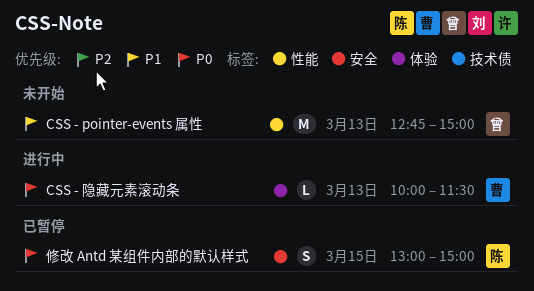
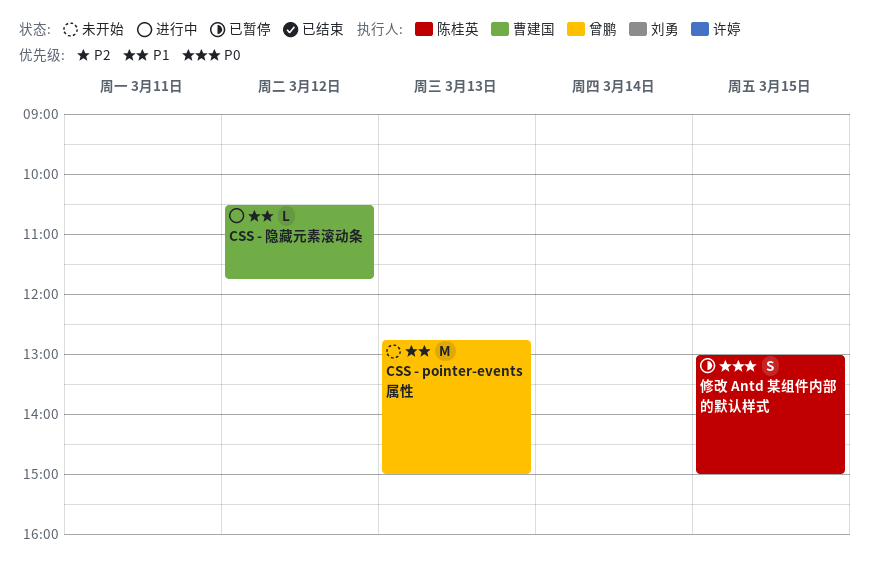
CSS - 隐藏元素滚动条, priority: P0 -> P1
CSS - 隐藏元素滚动条, day: Mar 13 -> Mar 12
CSS - 隐藏元素滚动条, begins: 10:00 -> 10:30
CSS - 隐藏元素滚动条, ends: 11:30 -> 11:45

